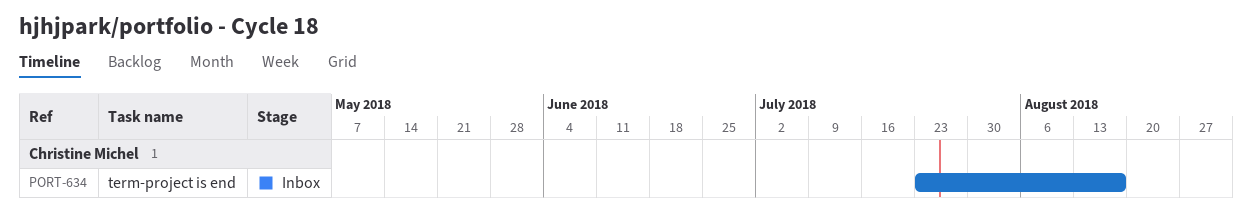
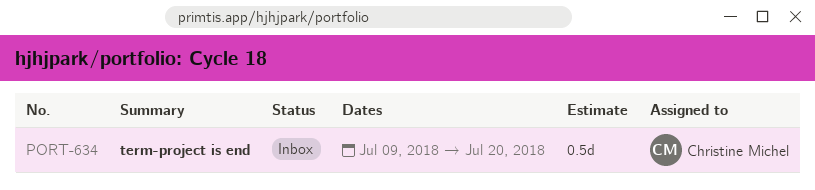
PORT-634, start: Jul 23 -> Jul 9
PORT-634, due: Aug 17 -> Jul 20

